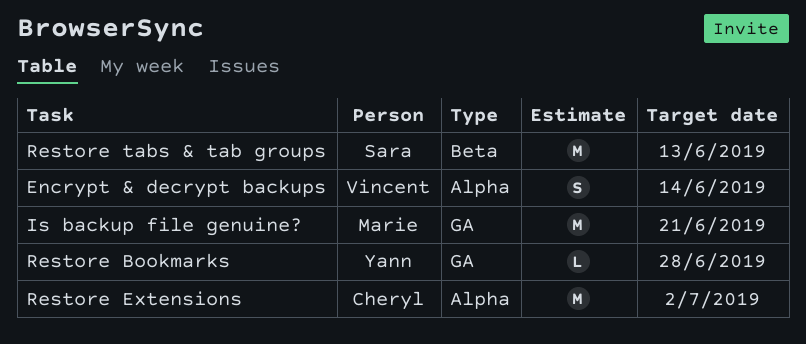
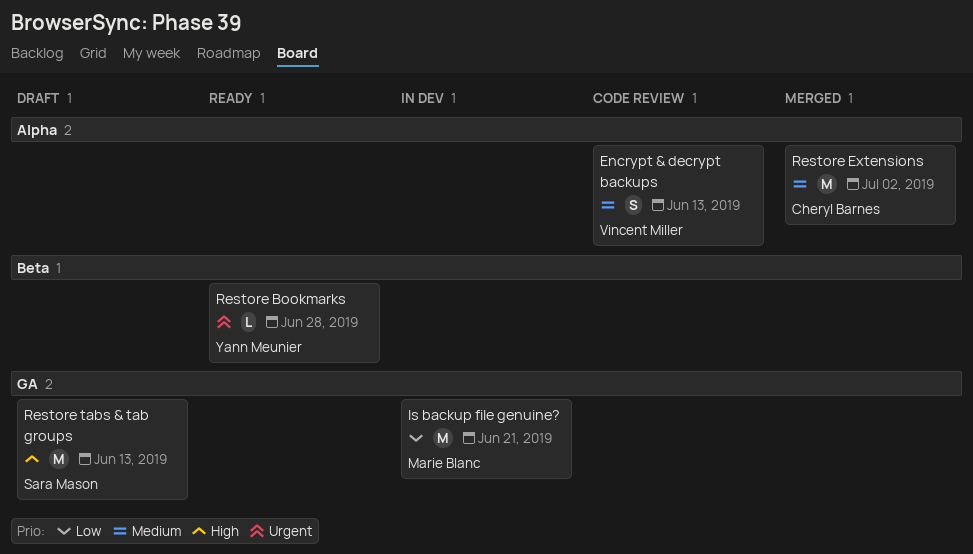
Encrypt & decrypt backups, due: Jun 14 -> Jun 13
Restore Bookmarks, label: GA -> Beta
Restore tabs & tab groups, label: Beta -> GA

